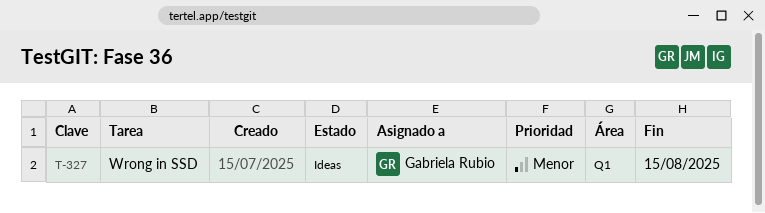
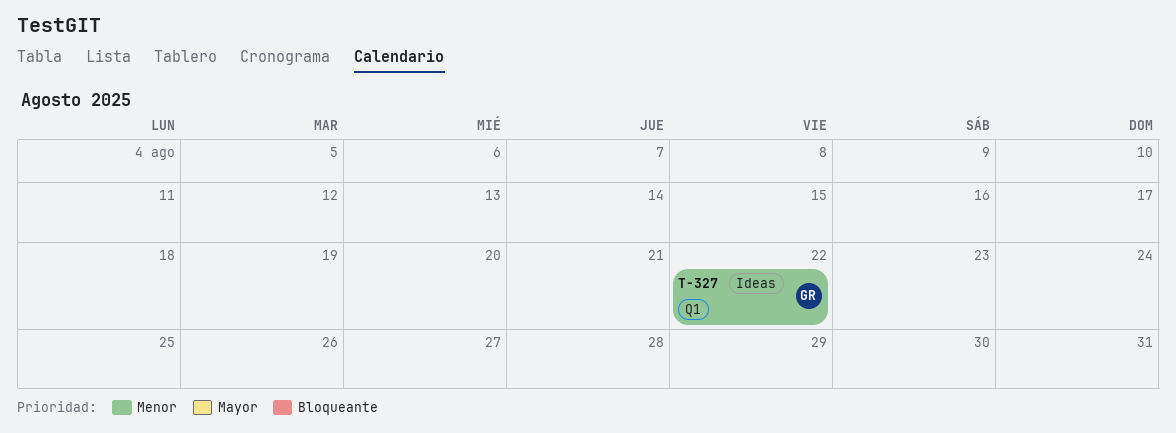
T-327, due: Aug 15 -> Aug 22

